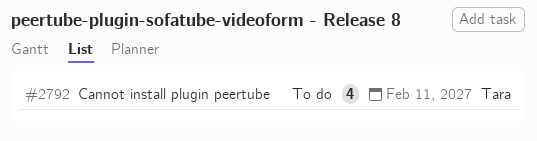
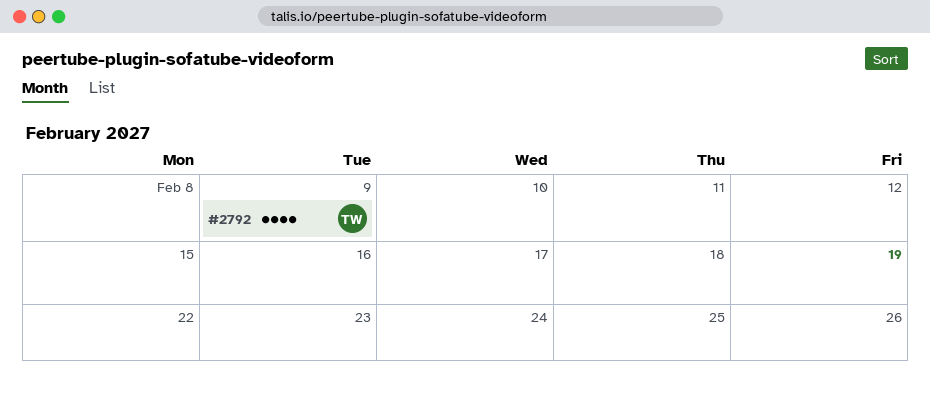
#2792, due: Feb 11 -> Feb 9

